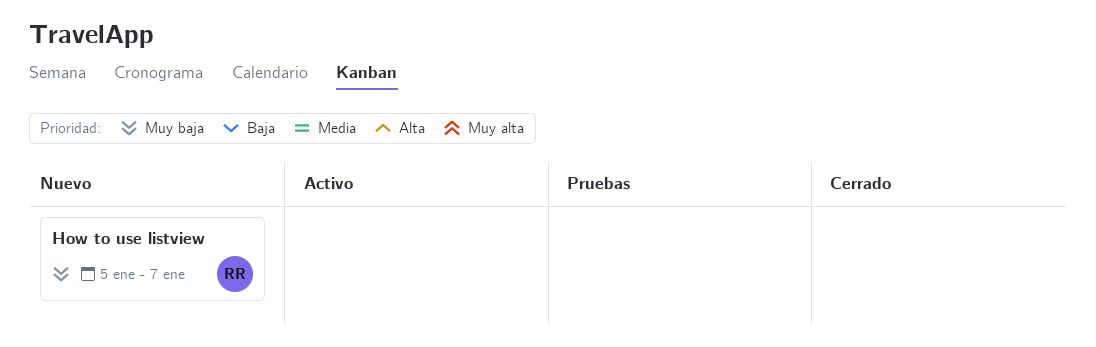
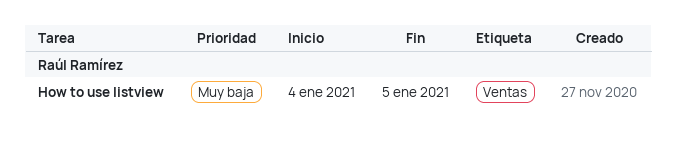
How to use listview, start: Jan 5 -> Jan 4
How to use listview, due: Jan 7 -> Jan 5

